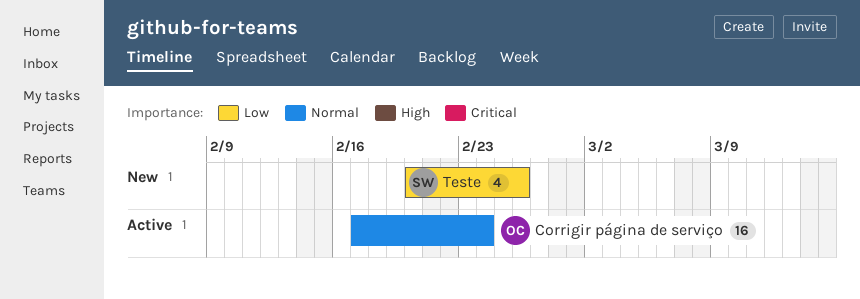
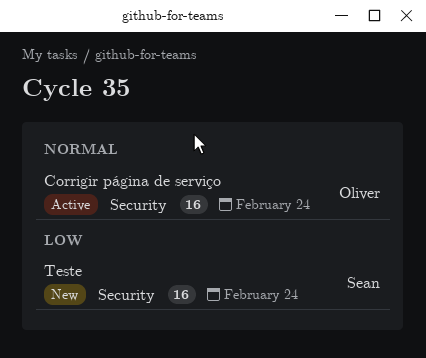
Teste, estimate: 4 -> 16
Teste, due: Feb 26 -> Feb 24

